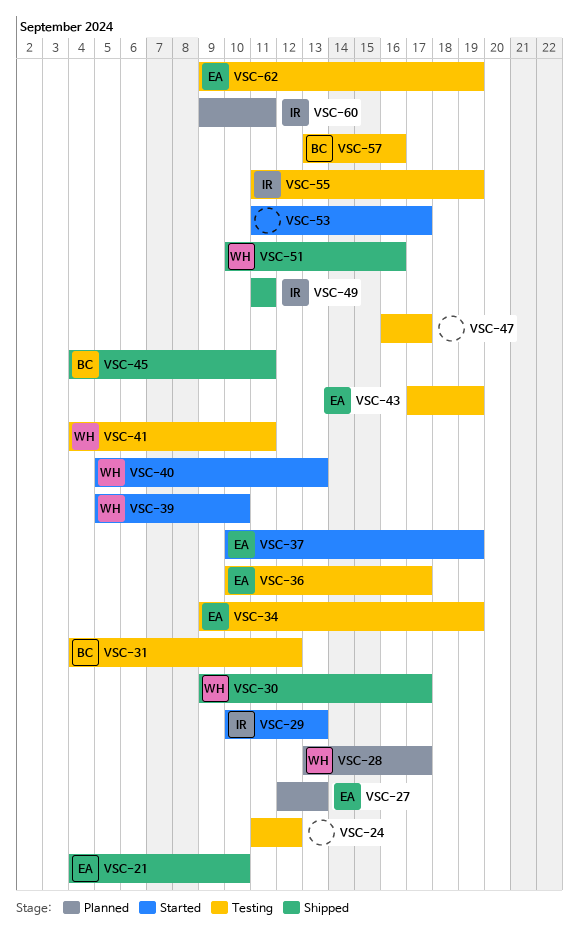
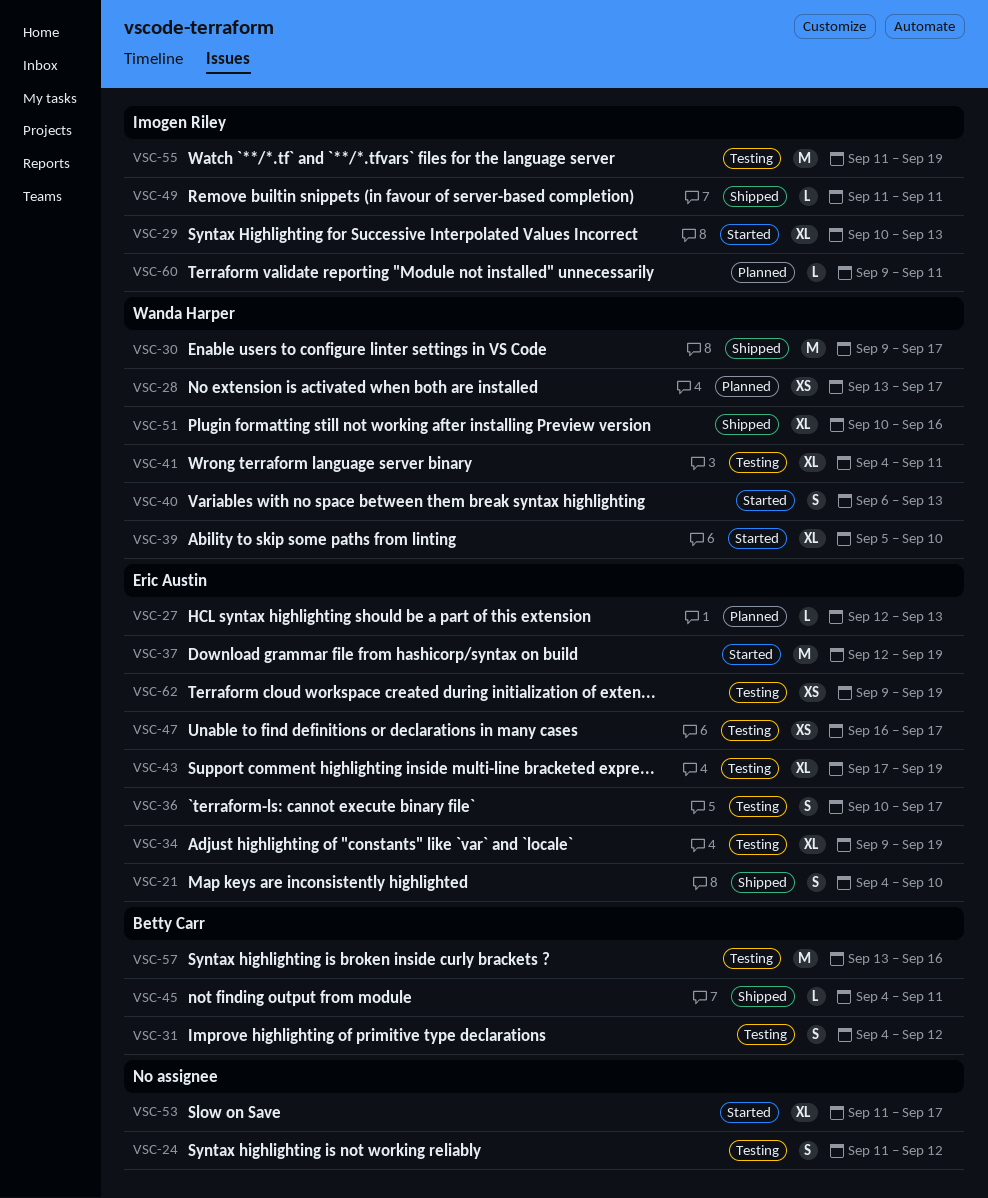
VSC-37, start: Sep 10 -> Sep 12
VSC-40, start: Sep 5 -> Sep 6
VSC-47, owner: none -> Eric Austin

